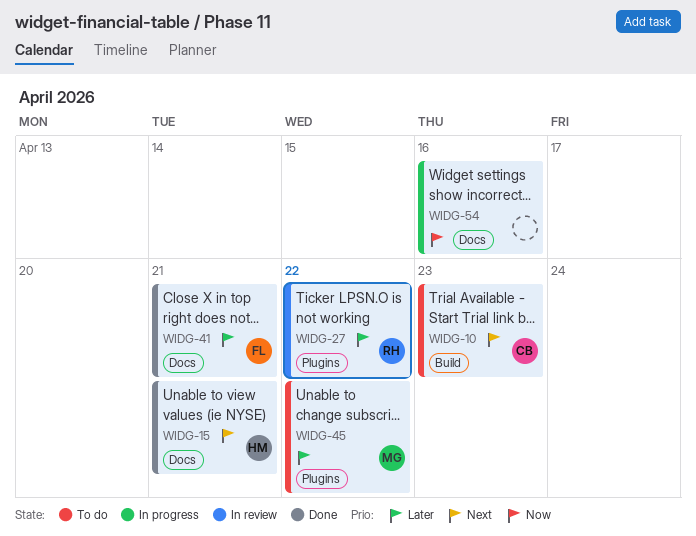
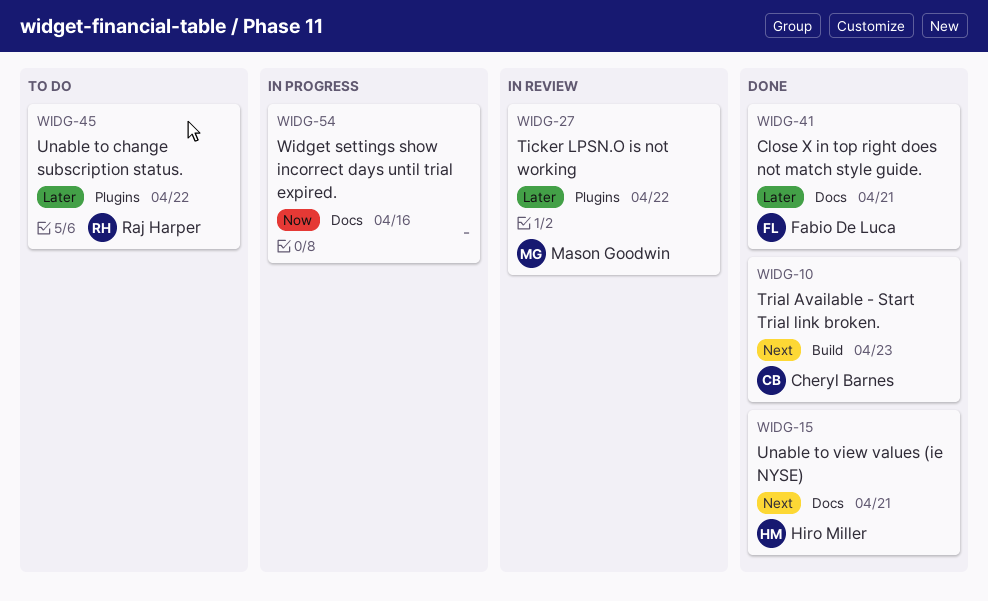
WIDG-10, status: To do -> Done
WIDG-27, owner: Raj Harper -> Mason Goodwin
WIDG-45, owner: Mason Goodwin -> Raj Harper

